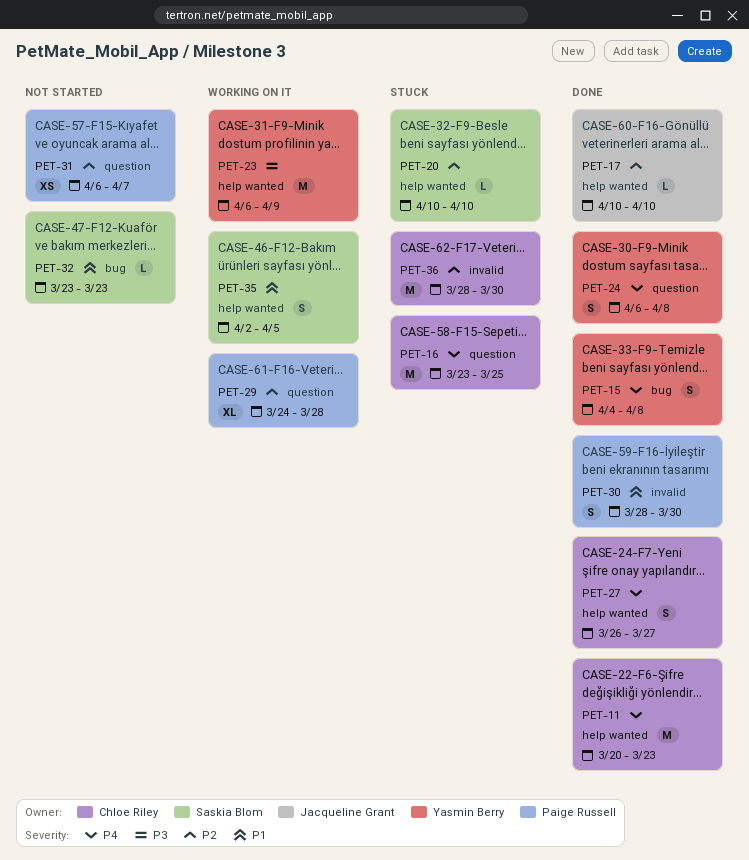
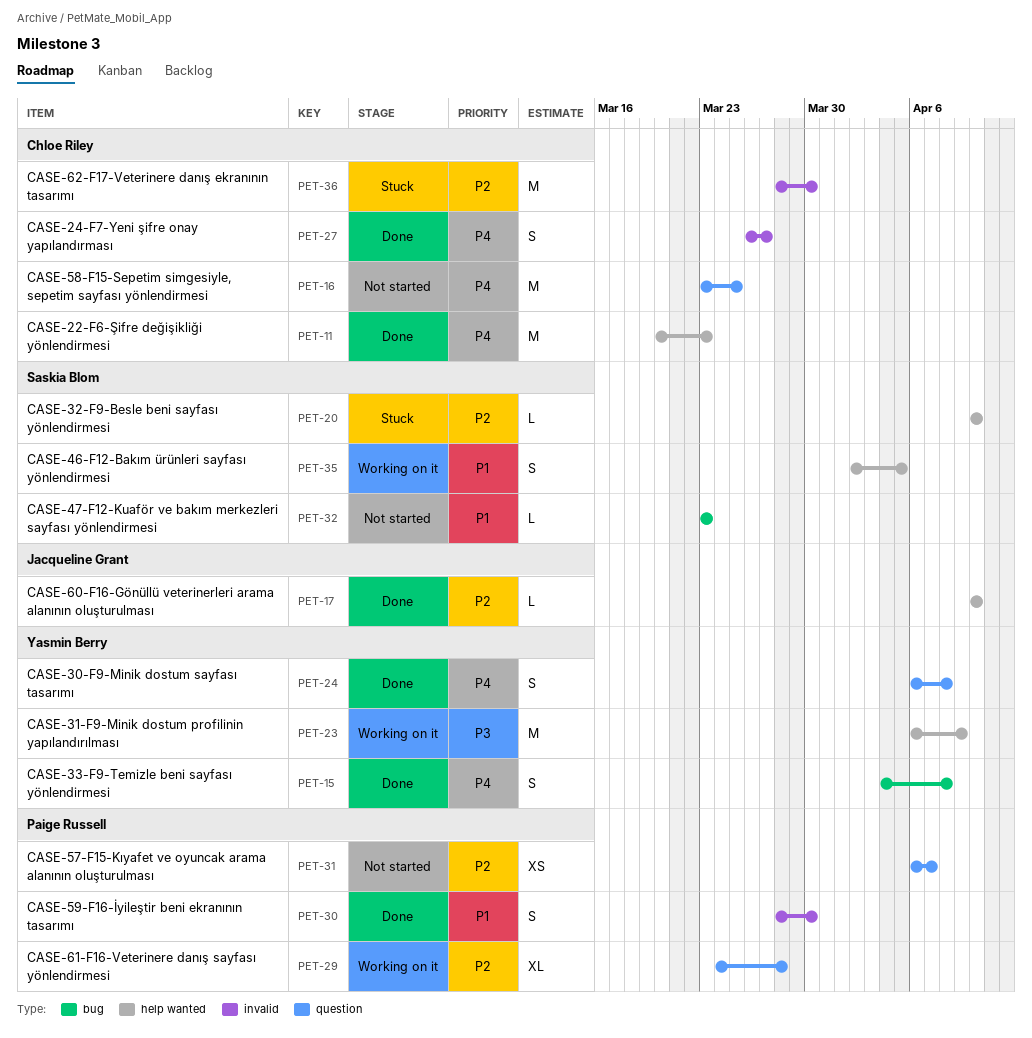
PET-16, status: Stuck -> Not started
PET-27, label: help wanted -> invalid

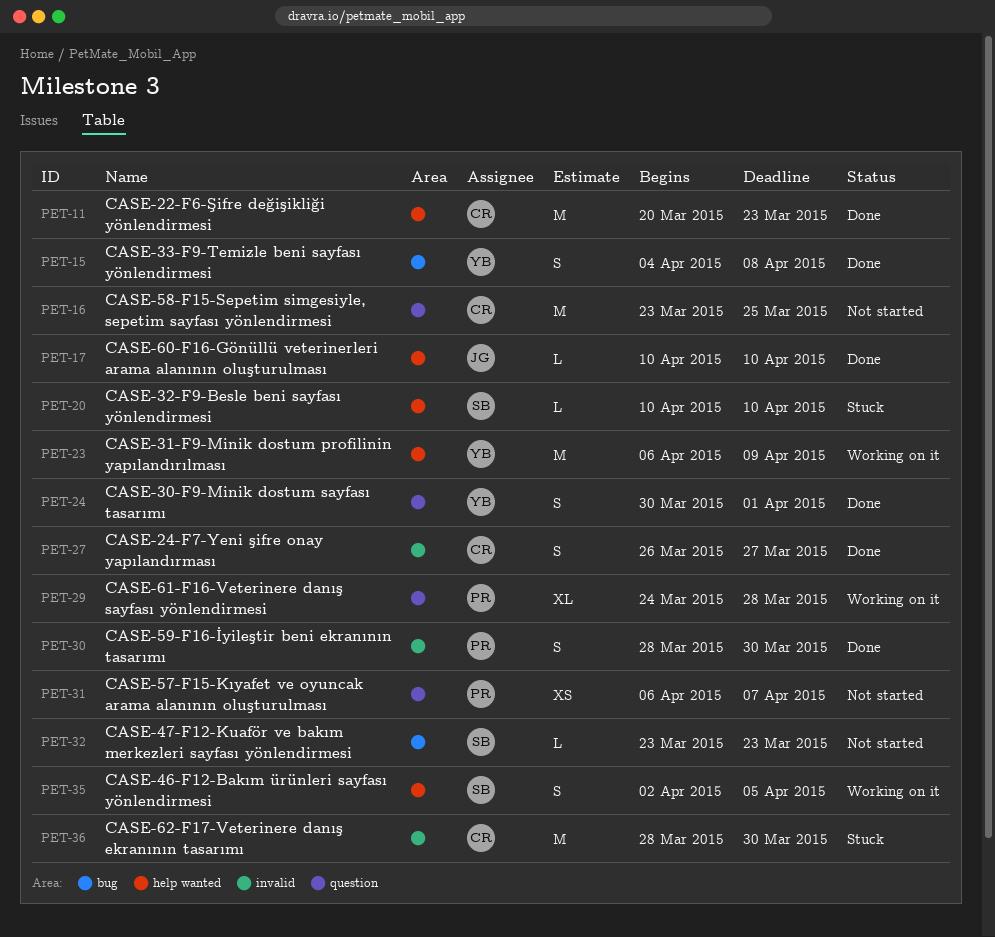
PET-24, start: Apr 6 -> Mar 30
PET-24, due: Apr 8 -> Apr 1

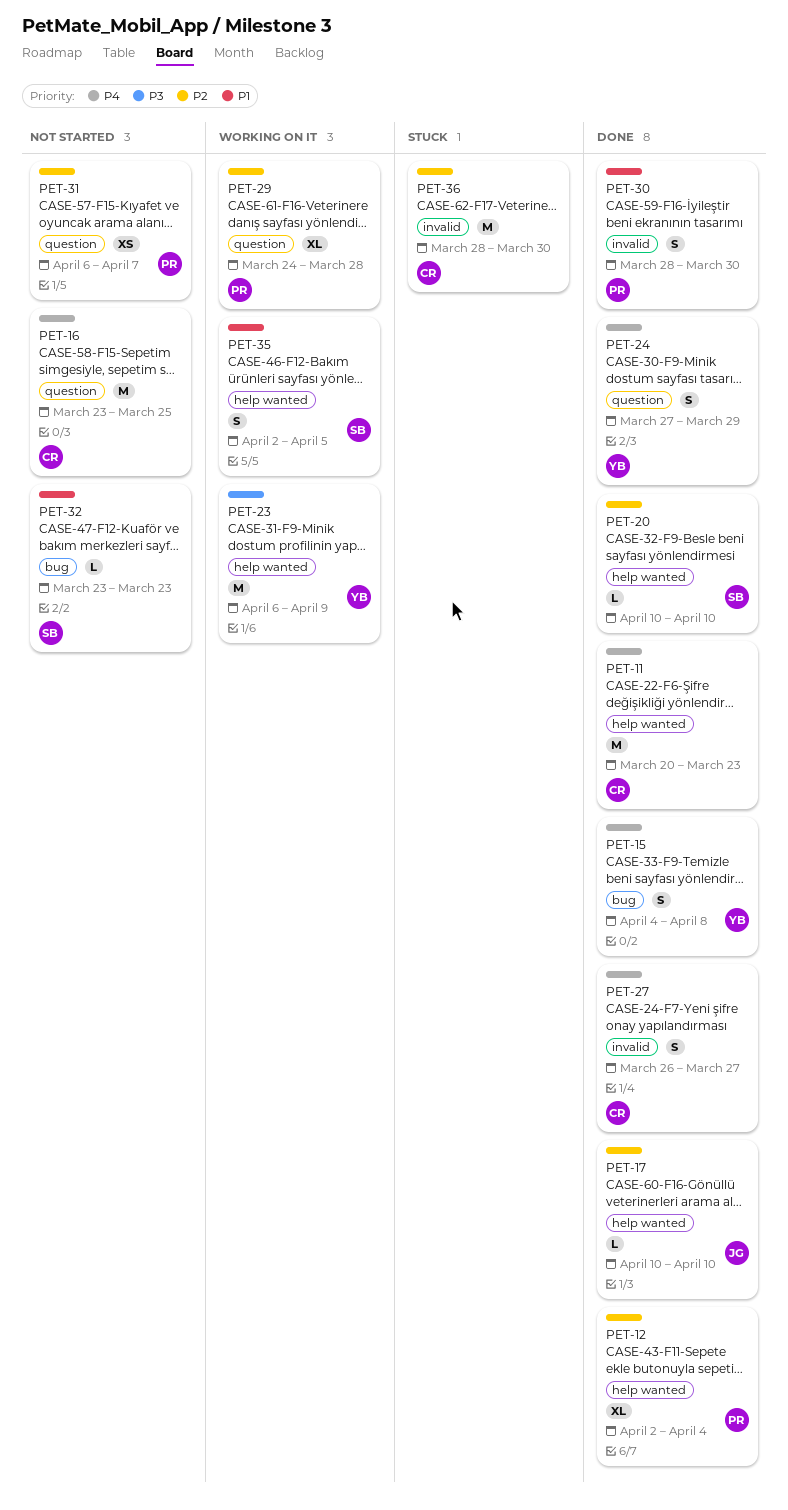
PET-12: none -> present
PET-20, status: Stuck -> Done
PET-24, start: Mar 30 -> Mar 27
PET-24, due: Apr 1 -> Mar 29

